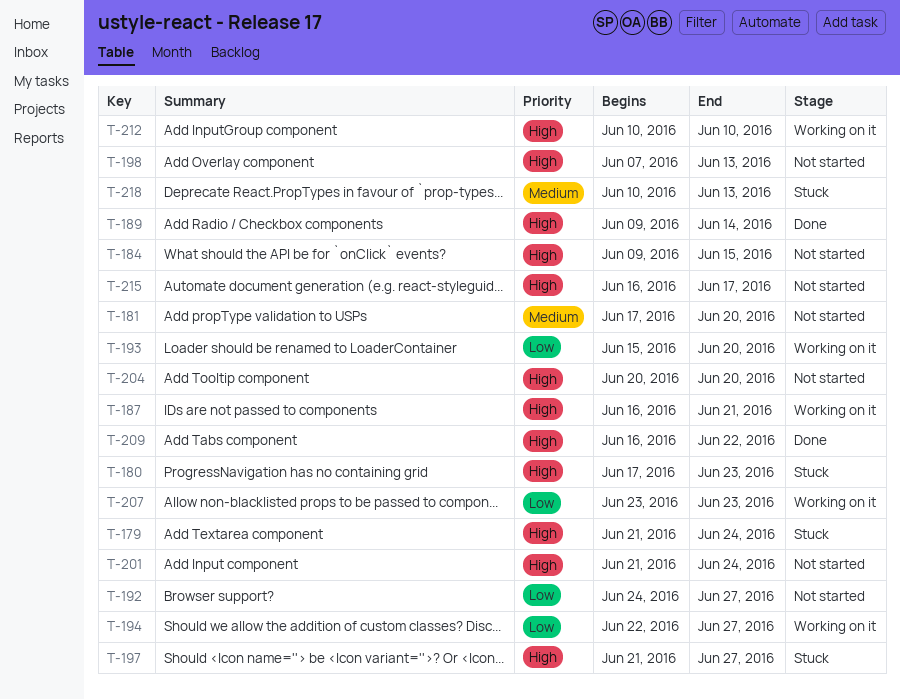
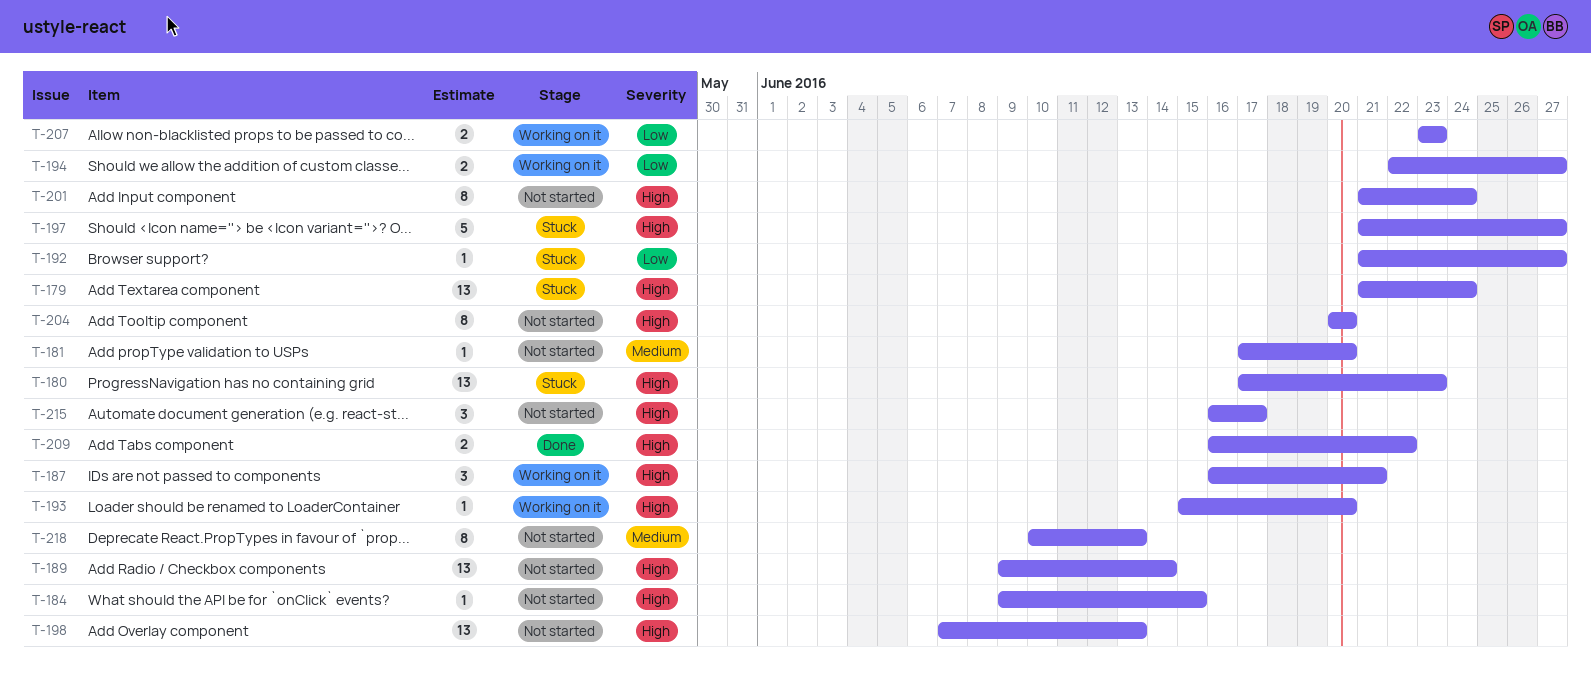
T-189, status: Done -> Not started
T-192, status: Not started -> Stuck
T-192, start: Jun 24 -> Jun 21
T-193, priority: Low -> High
T-212: present -> none
T-218, status: Stuck -> Not started

